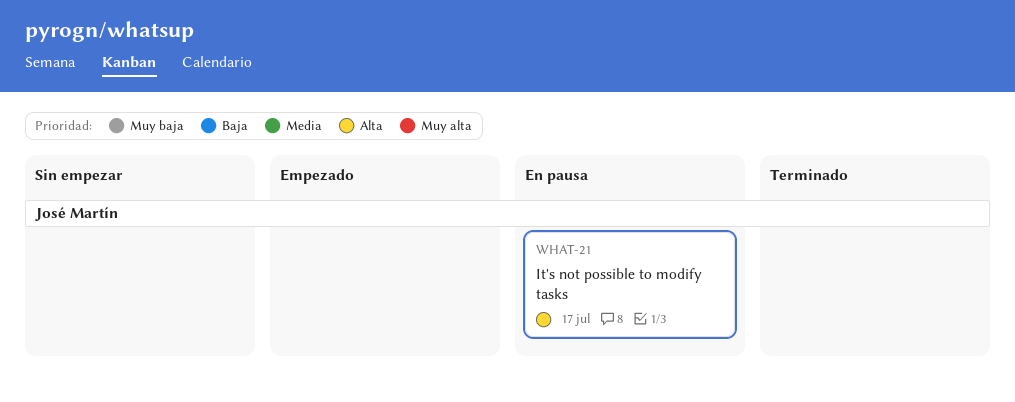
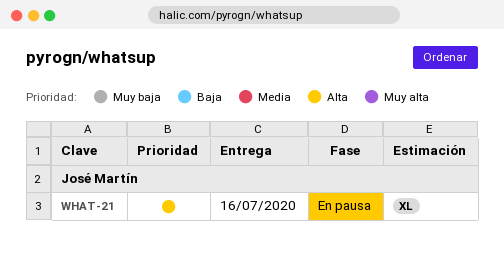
WHAT-21, due: Jul 17 -> Jul 16

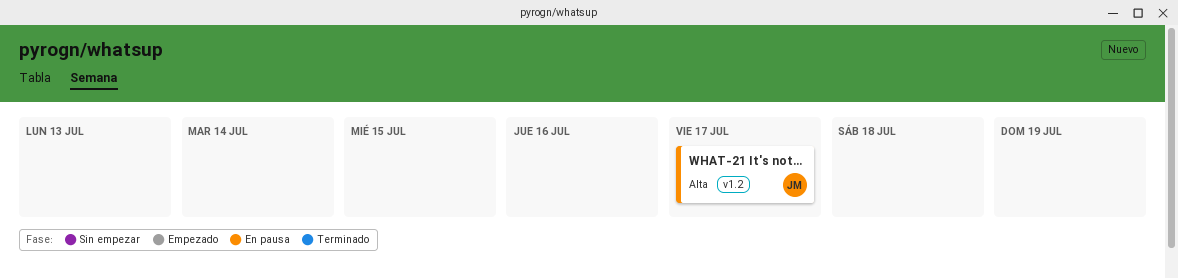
WHAT-21, due: Jul 16 -> Jul 17

